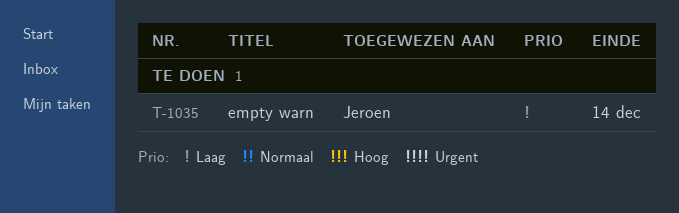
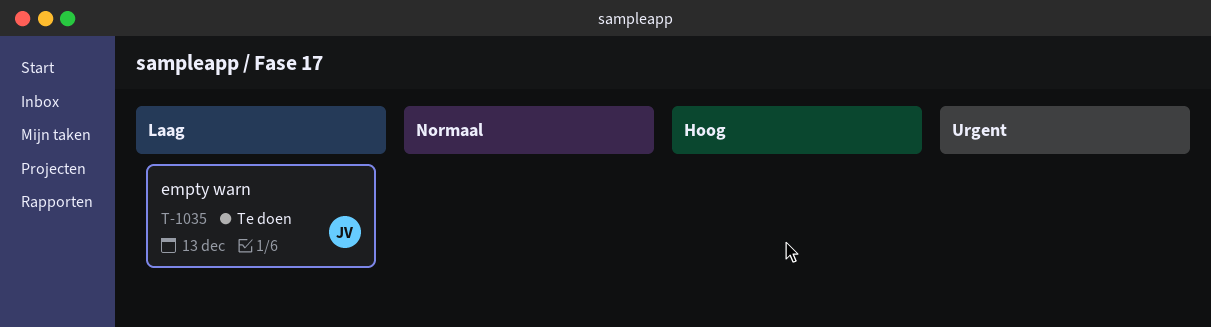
T-1035, due: Dec 14 -> Dec 13

